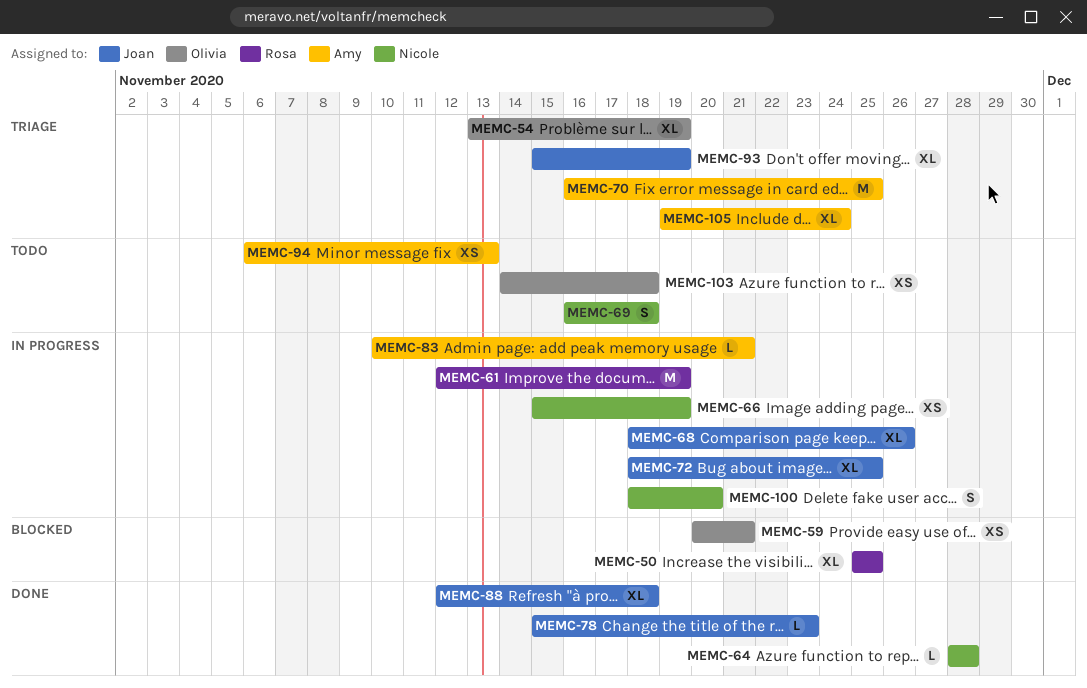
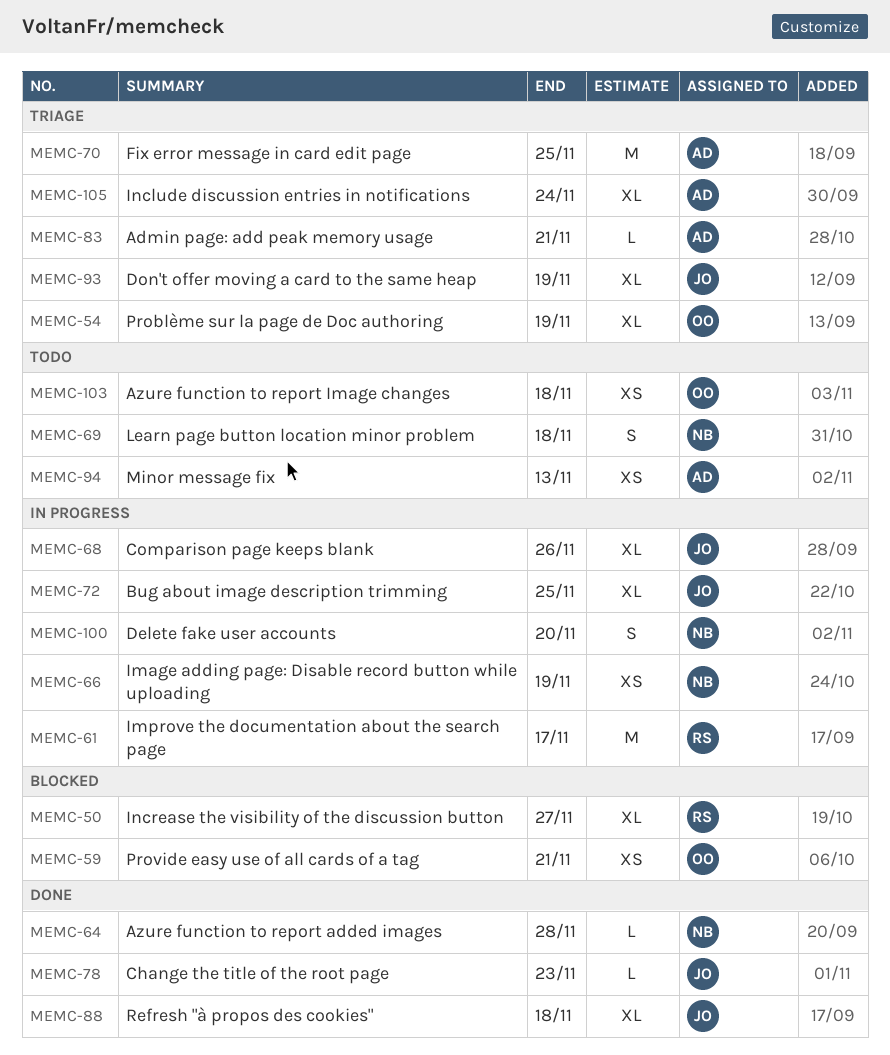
MEMC-50, due: Nov 25 -> Nov 27
MEMC-61, due: Nov 19 -> Nov 17
MEMC-83, status: In progress -> Triage

